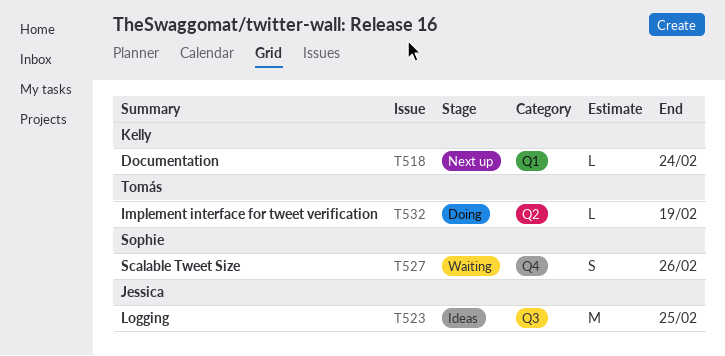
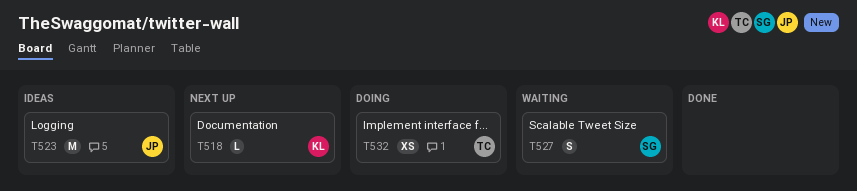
T532, estimate: L -> XS

